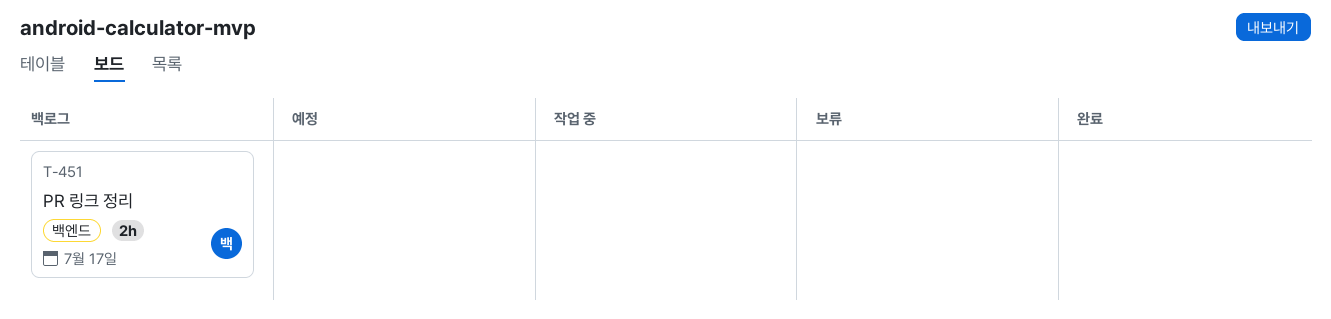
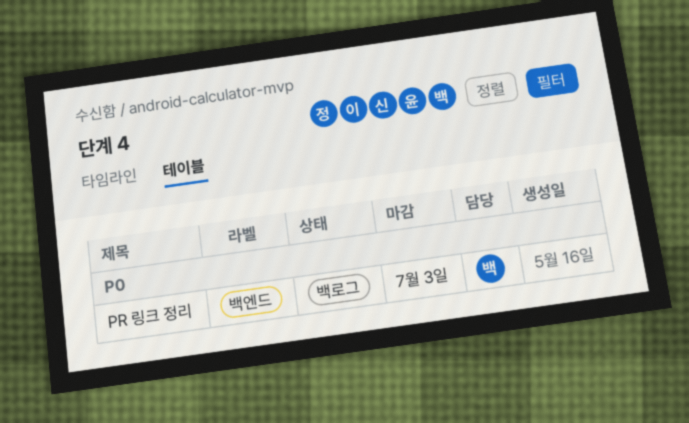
PR 링크 정리, due: Jul 17 -> Jul 3

